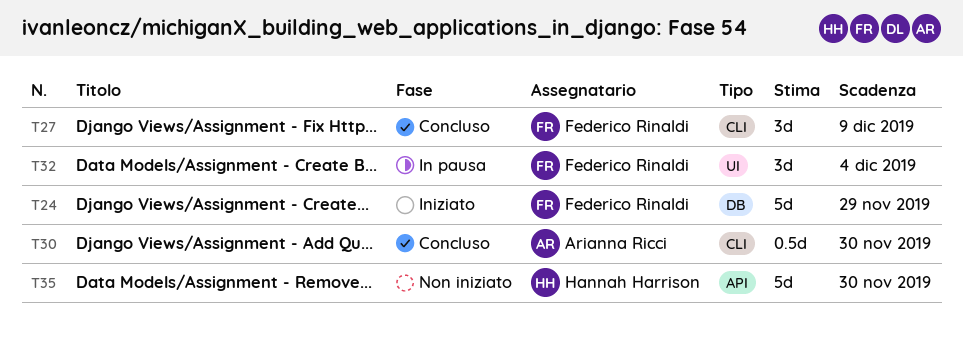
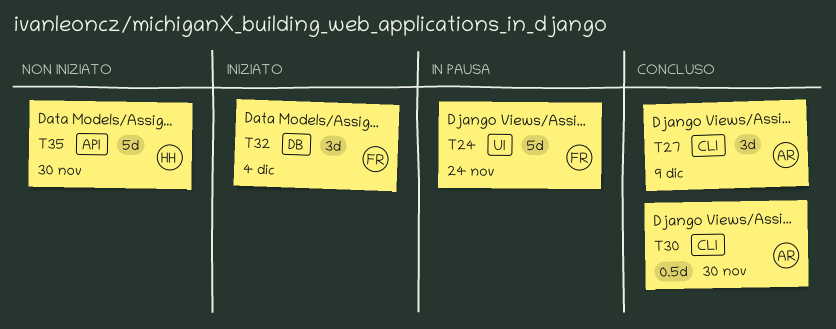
T24, status: Iniziato -> In pausa
T24, label: DB -> UI
T24, due: Nov 29 -> Nov 24
T27, owner: Federico Rinaldi -> Arianna Ricci
T32, status: In pausa -> Iniziato
T32, label: UI -> DB

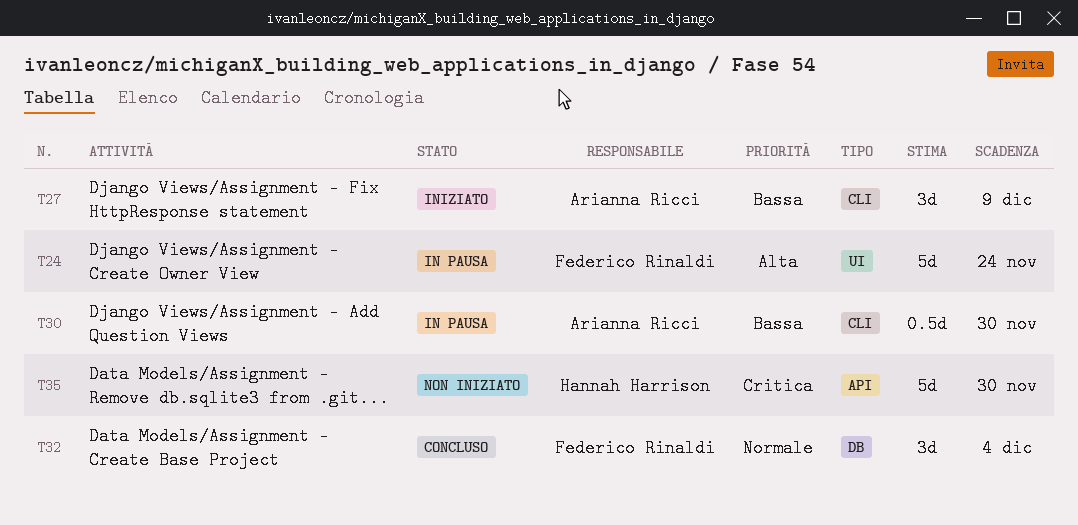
T27, status: Concluso -> Iniziato
T30, status: Concluso -> In pausa
T32, status: Iniziato -> Concluso

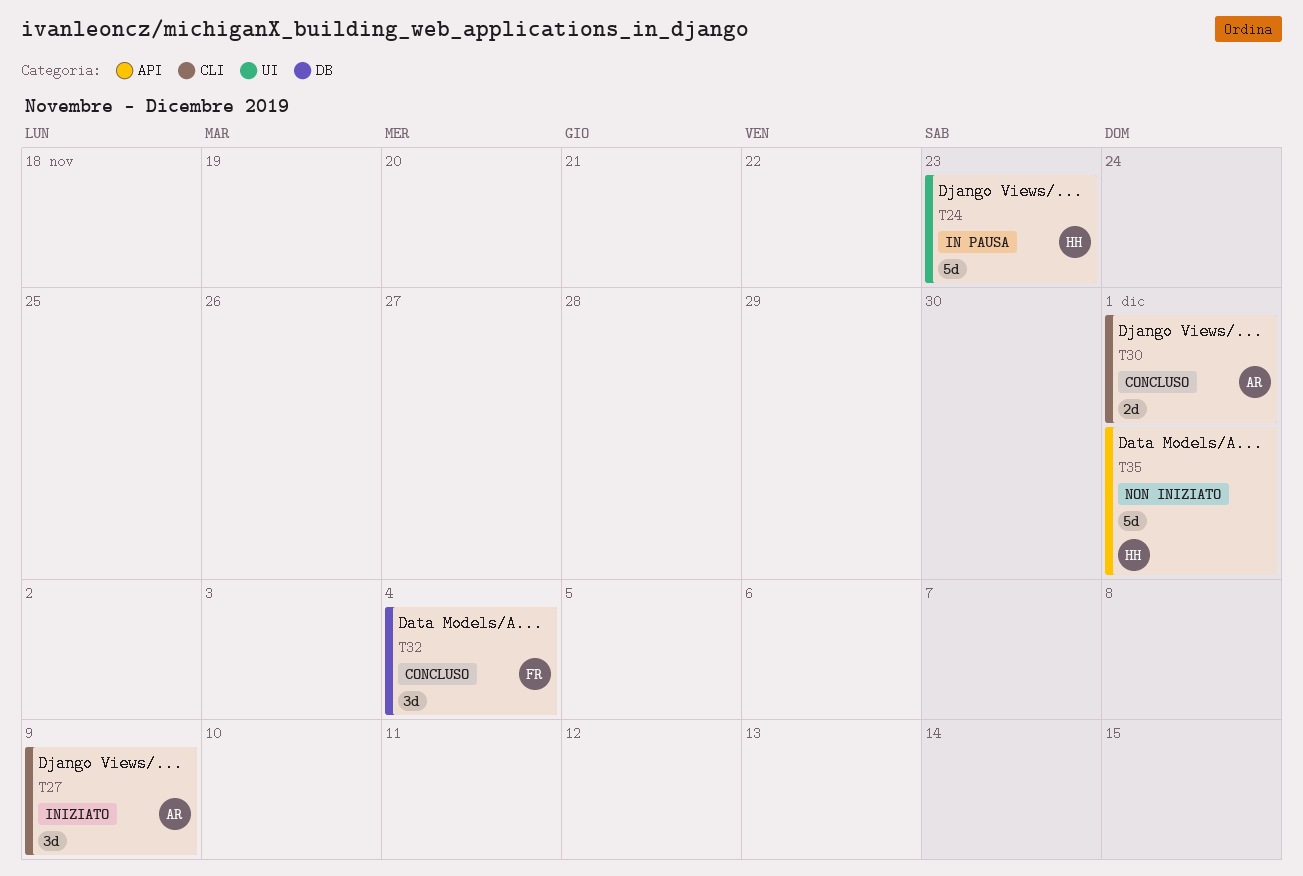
T24, owner: Federico Rinaldi -> Hannah Harrison
T24, due: Nov 24 -> Nov 23
T30, status: In pausa -> Concluso
T30, estimate: 0.5d -> 2d
T30, due: Nov 30 -> Dec 1
T35, due: Nov 30 -> Dec 1

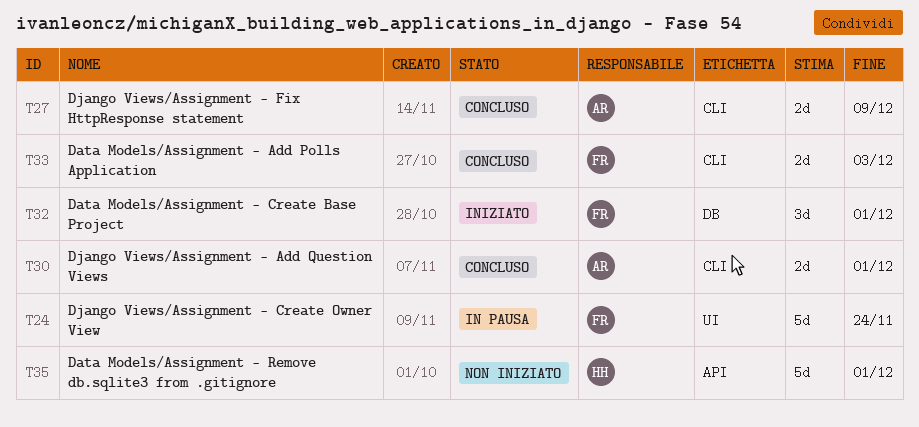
T24, owner: HH -> FR
T24, due: Nov 23 -> Nov 24
T27, status: Iniziato -> Concluso
T27, estimate: 3d -> 2d
T32, status: Concluso -> Iniziato
T32, due: Dec 4 -> Dec 1
T33: none -> present

